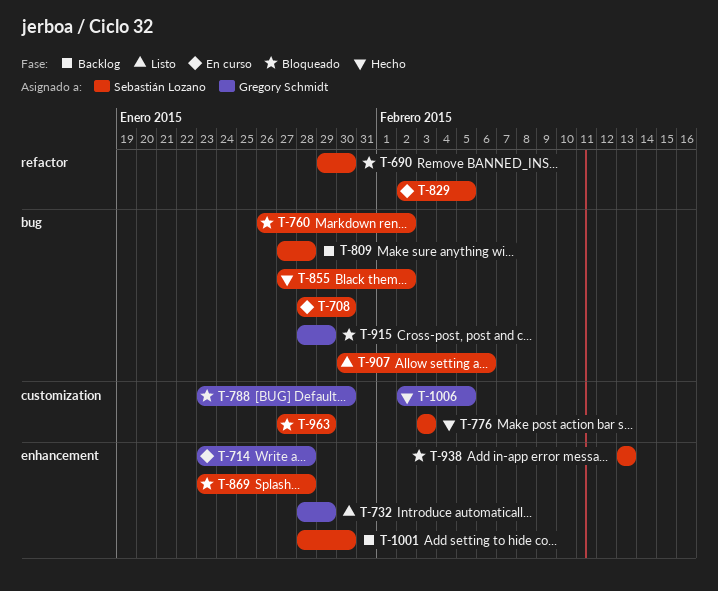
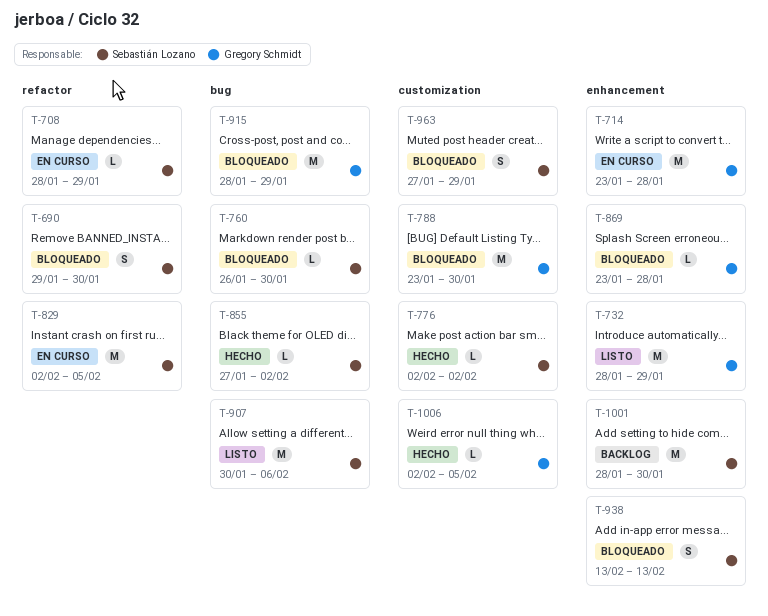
T-708, label: bug -> refactor
T-708, due: Jan 30 -> Jan 29
T-760, due: Feb 2 -> Jan 30
T-776, start: Feb 3 -> Feb 2
T-776, due: Feb 3 -> Feb 2
T-809: present -> none
T-869, owner: Sebastián Lozano -> Gregory Schmidt

